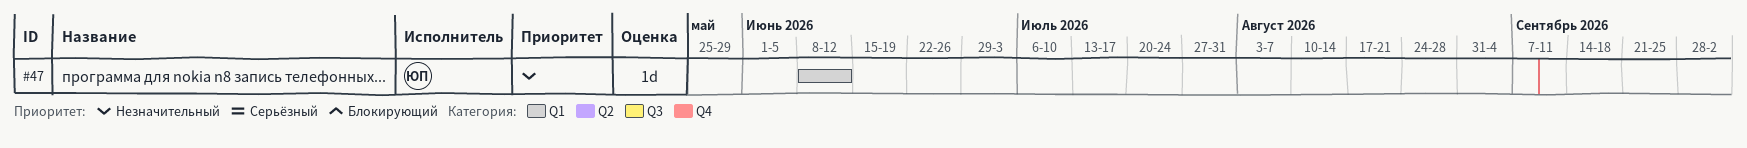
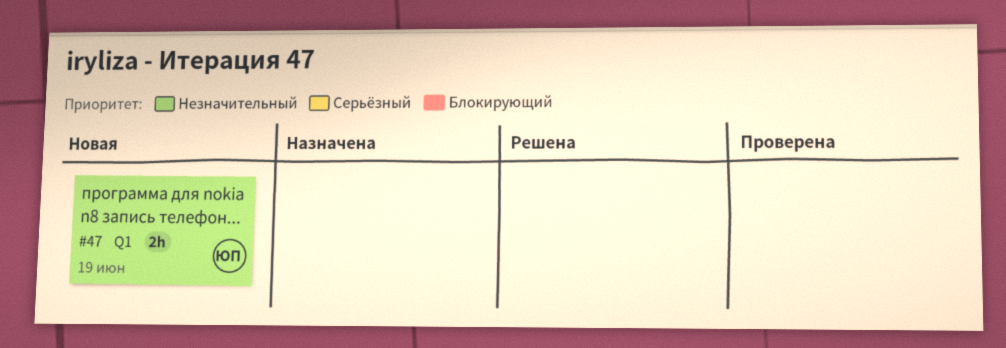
#47, estimate: 1d -> 2h
#47, due: Jun 12 -> Jun 19

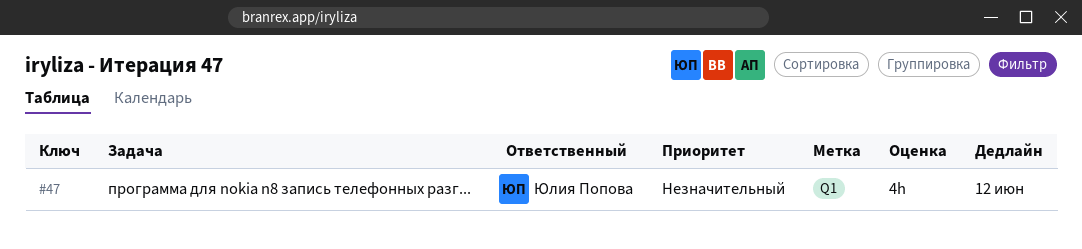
#47, estimate: 2h -> 4h
#47, due: Jun 19 -> Jun 12

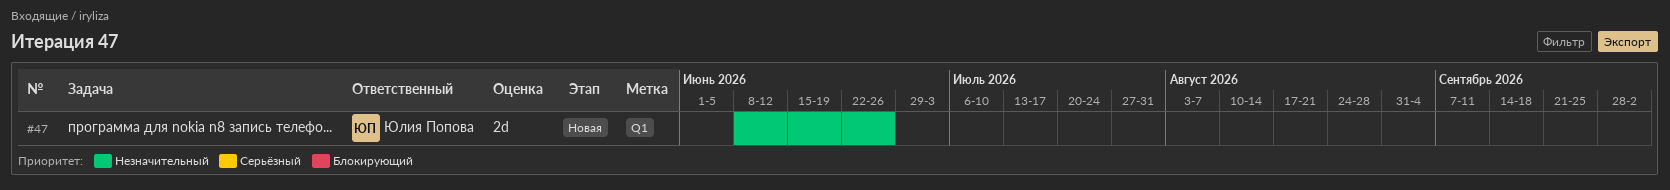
#47, estimate: 4h -> 2d
#47, due: Jun 12 -> Jun 26

